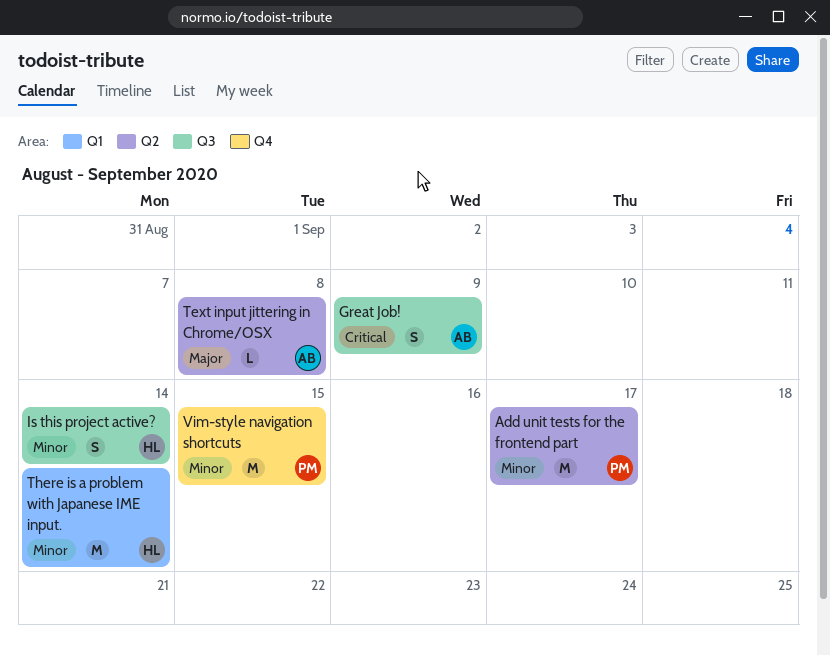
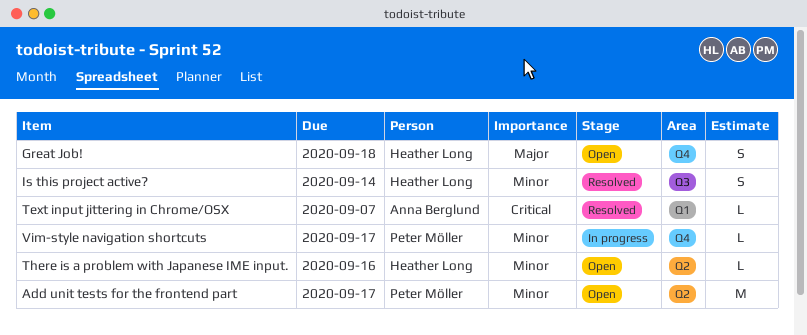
Great Job!, owner: Anna Berglund -> Heather Long
Great Job!, priority: Critical -> Major
Great Job!, label: Q3 -> Q4
Great Job!, due: Sep 9 -> Sep 18
Text input jittering in Chrome/OSX, priority: Major -> Critical
Text input jittering in Chrome/OSX, label: Q2 -> Q1
Text input jittering in Chrome/OSX, due: Sep 8 -> Sep 7
There is a problem with Japanese IME input., label: Q1 -> Q2
There is a problem with Japanese IME input., estimate: M -> L
There is a problem with Japanese IME input., due: Sep 14 -> Sep 16
Vim-style navigation shortcuts, estimate: M -> L
Vim-style navigation shortcuts, due: Sep 15 -> Sep 17

